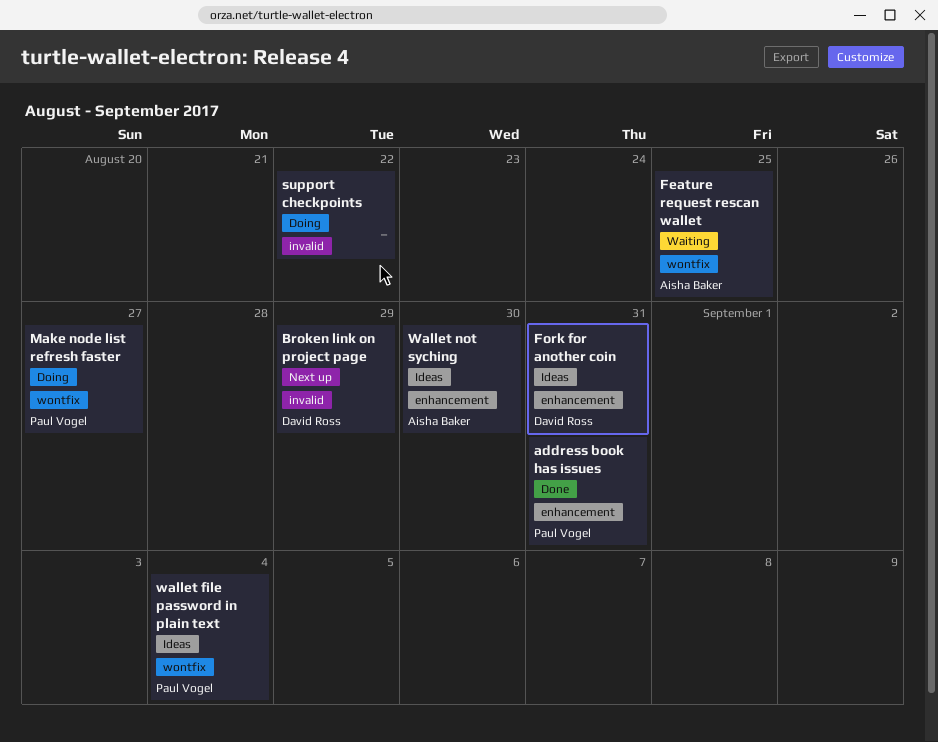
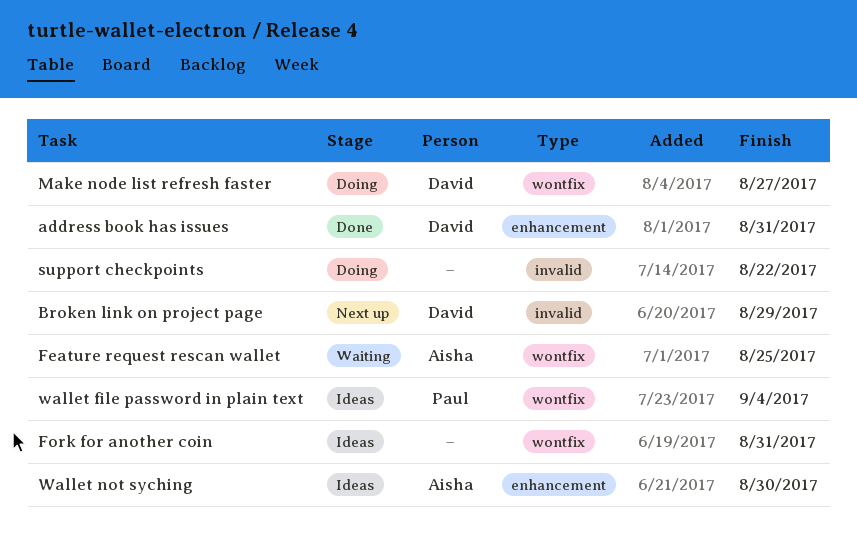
address book has issues, owner: Paul Vogel -> David Ross
Fork for another coin, owner: David Ross -> none
Fork for another coin, label: enhancement -> wontfix
Make node list refresh faster, owner: Paul Vogel -> David Ross

